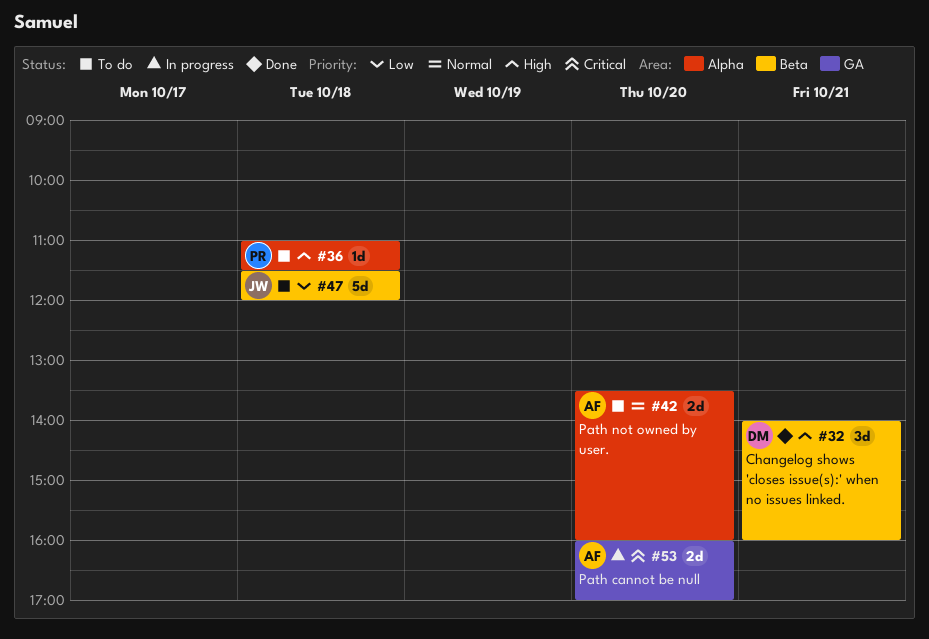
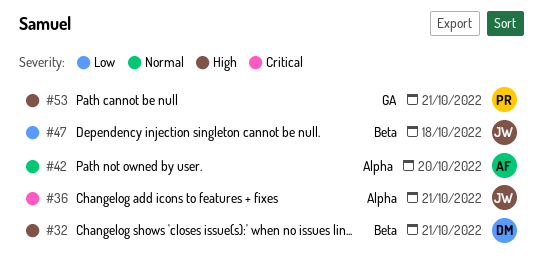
#36, owner: PR -> JW
#36, priority: High -> Critical
#36, day: Oct 18 -> Oct 21
#53, owner: AF -> PR
#53, priority: Critical -> High
#53, day: Oct 20 -> Oct 21

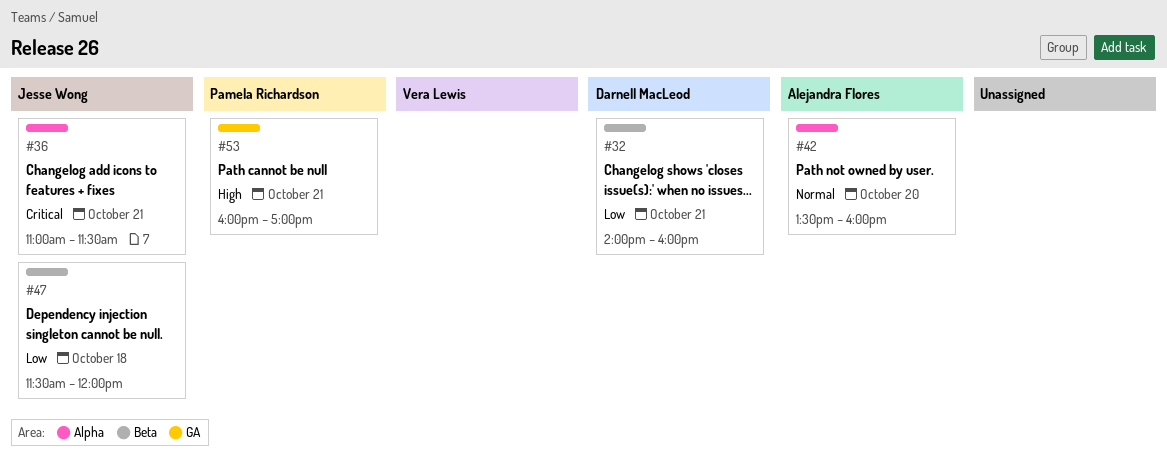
#32, priority: High -> Low

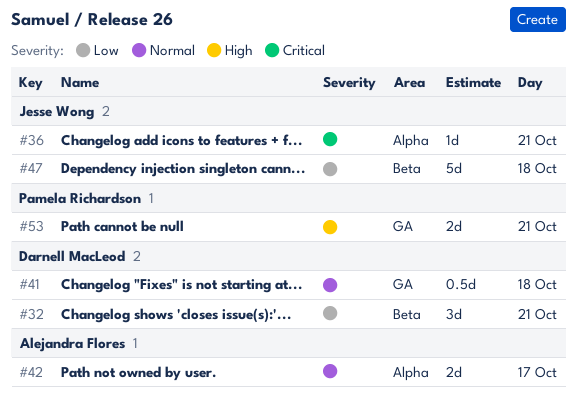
#41: none -> present
#42, day: Oct 20 -> Oct 17

